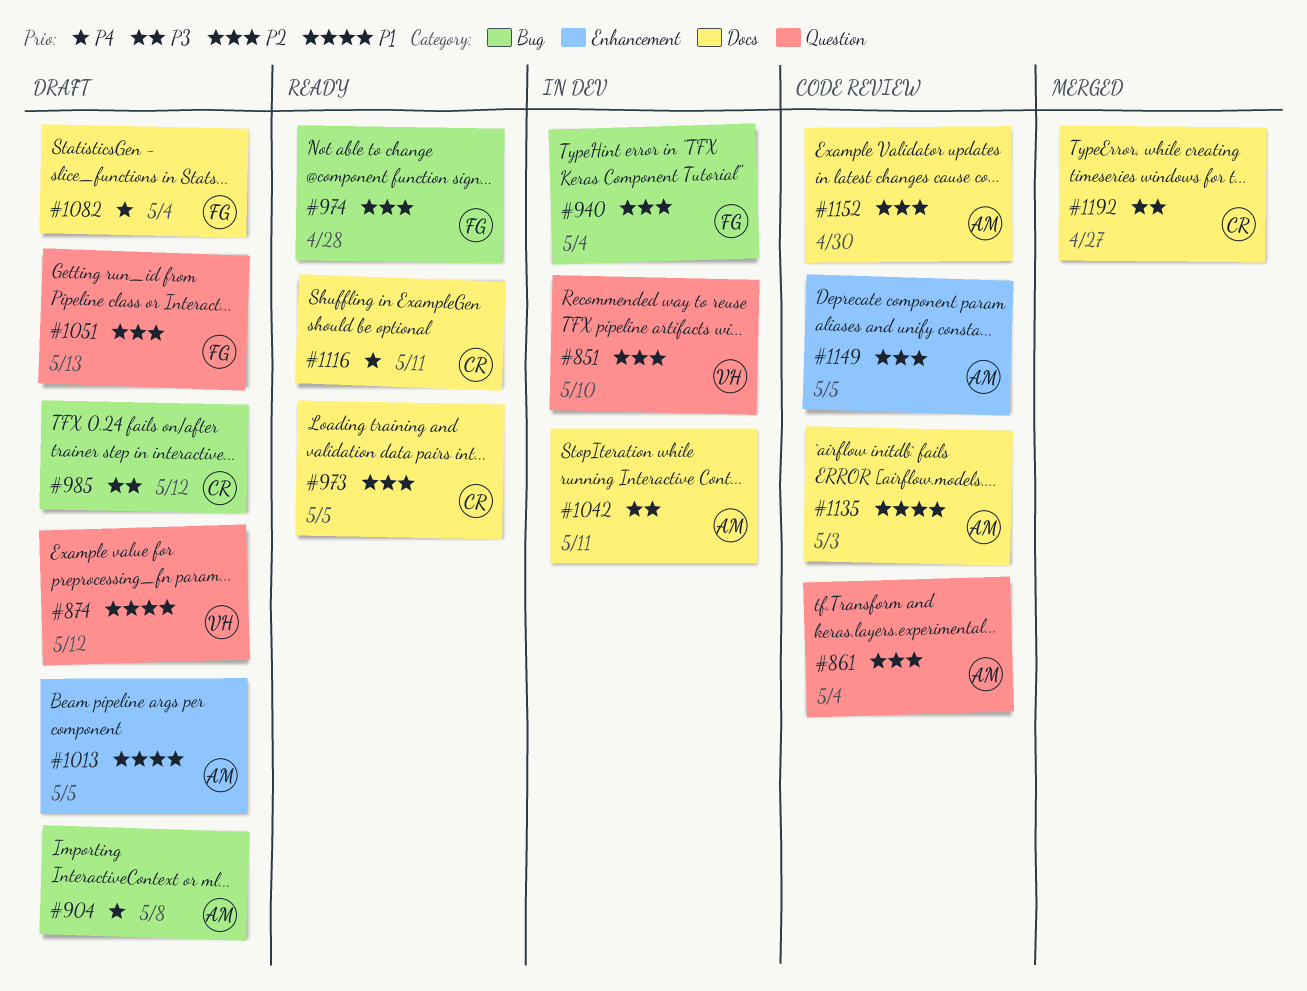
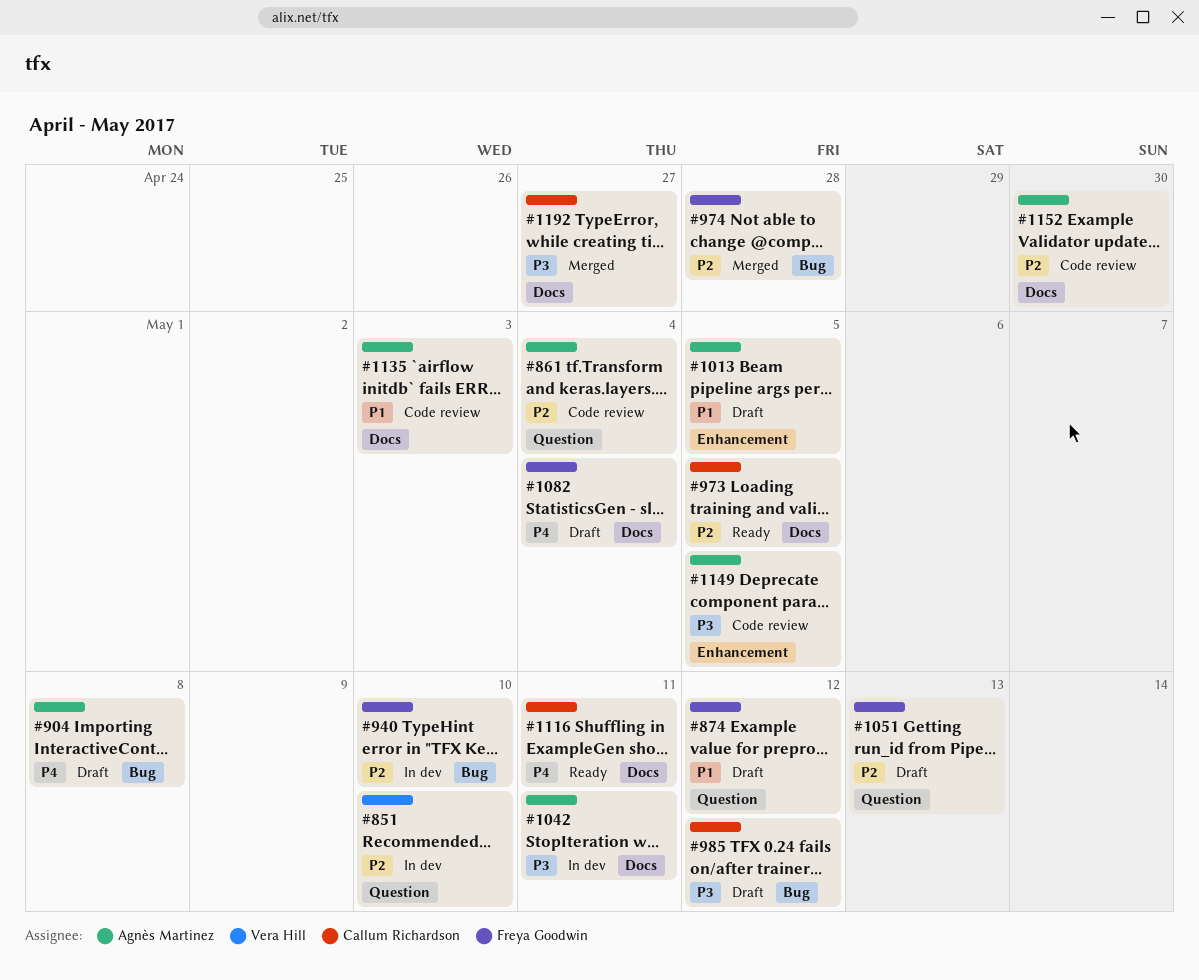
#874, owner: Vera Hill -> Freya Goodwin
#940, due: May 4 -> May 10
#974, status: Ready -> Merged
#1149, priority: P2 -> P3

